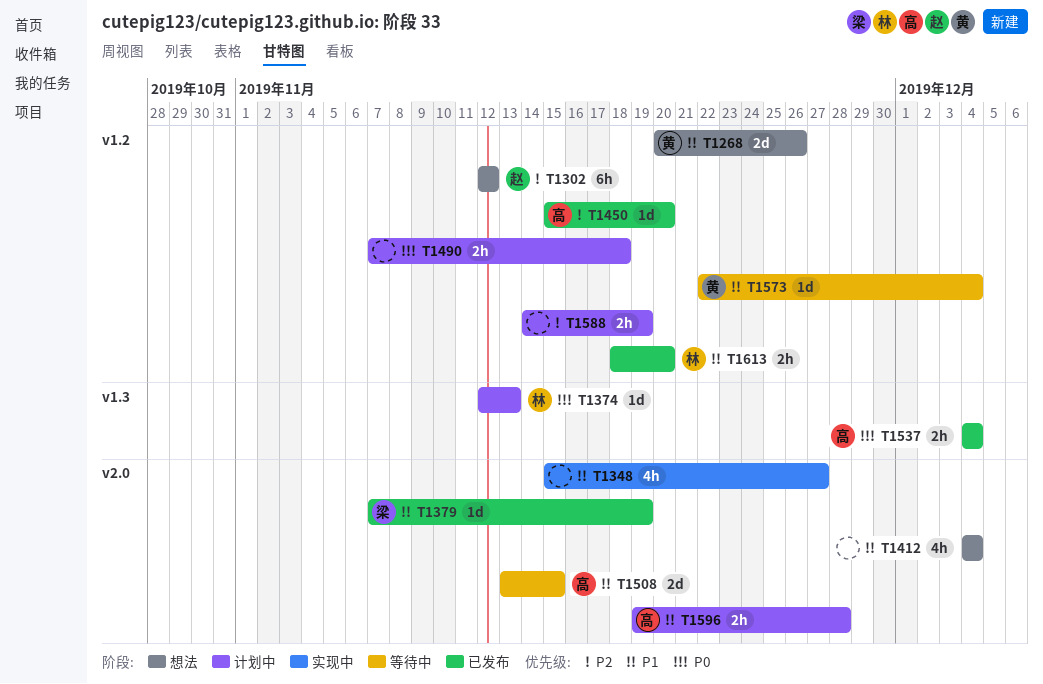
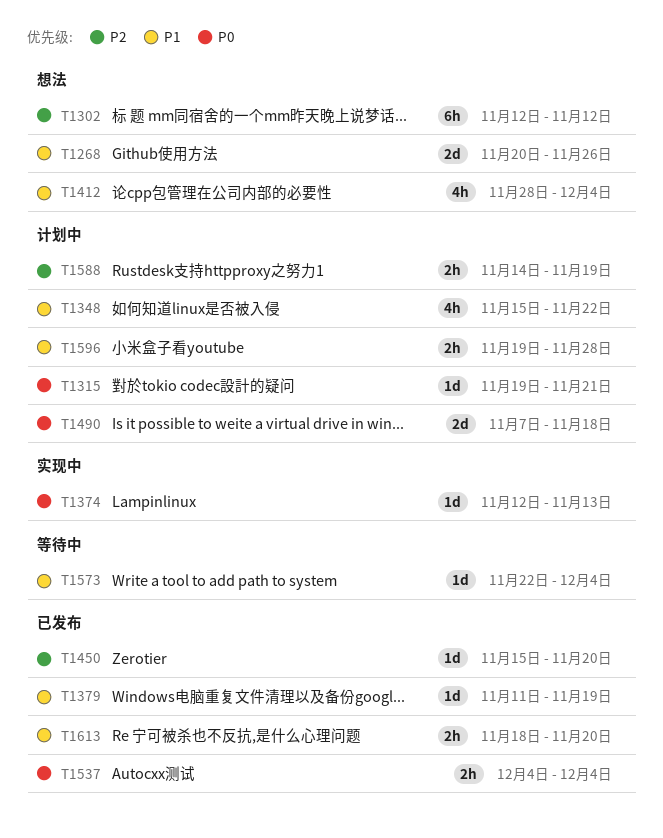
T1315: none -> present
T1348, status: 实现中 -> 计划中
T1348, due: Nov 27 -> Nov 22
T1374, status: 计划中 -> 实现中
T1379, start: Nov 7 -> Nov 11
T1412, start: Dec 4 -> Nov 28
T1490, estimate: 2h -> 2d
T1508: present -> none

